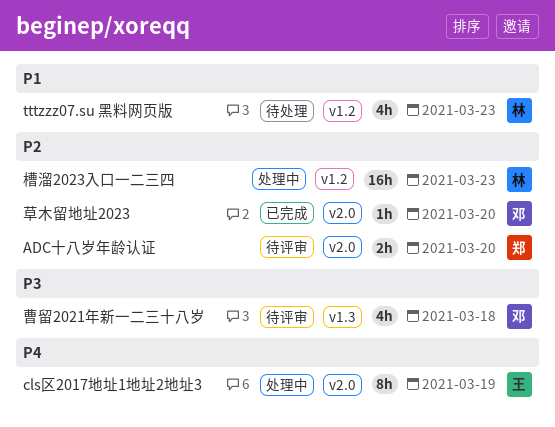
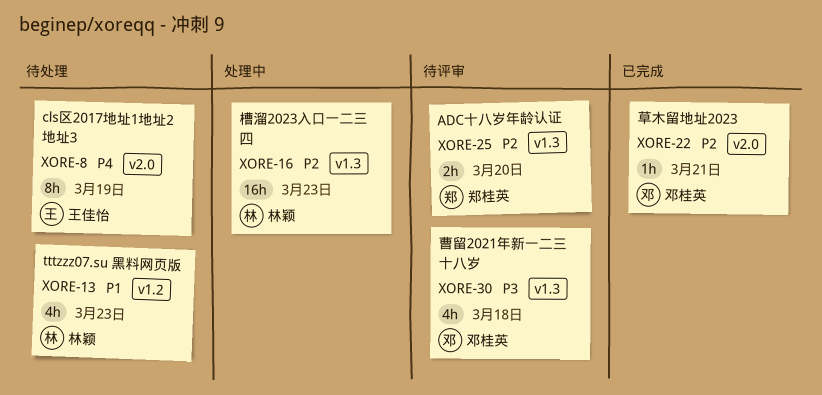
ADC十八岁年龄认证, label: v2.0 -> v1.3
cls区2017地址1地址2地址3, status: 处理中 -> 待处理
槽溜2023入口一二三四, label: v1.2 -> v1.3
草木留地址2023, due: Mar 20 -> Mar 21

